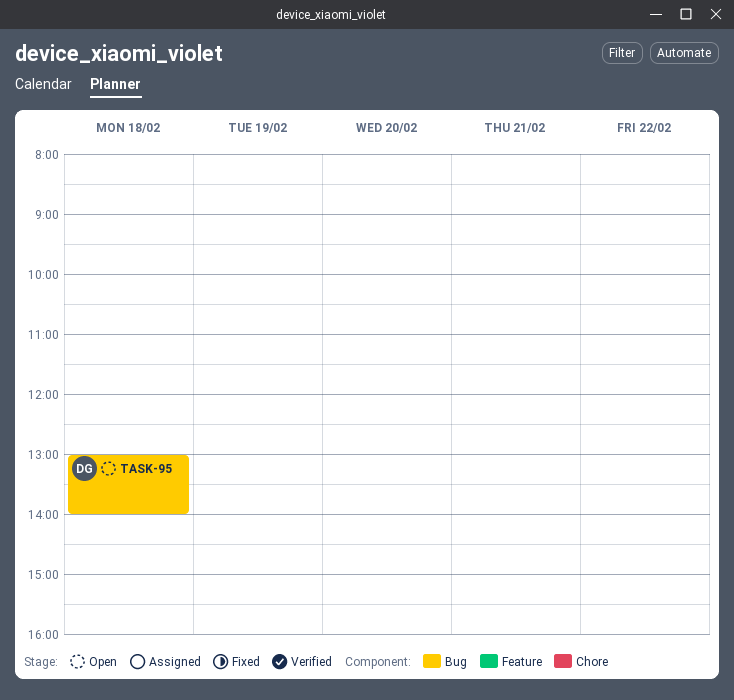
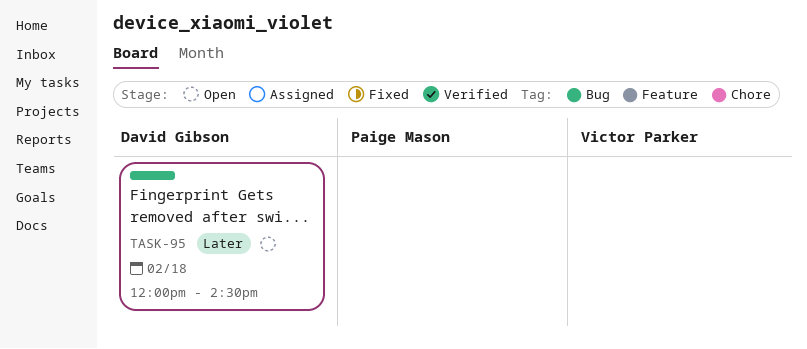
TASK-95, begins: 13:00 -> 12:00
TASK-95, ends: 14:00 -> 14:30

